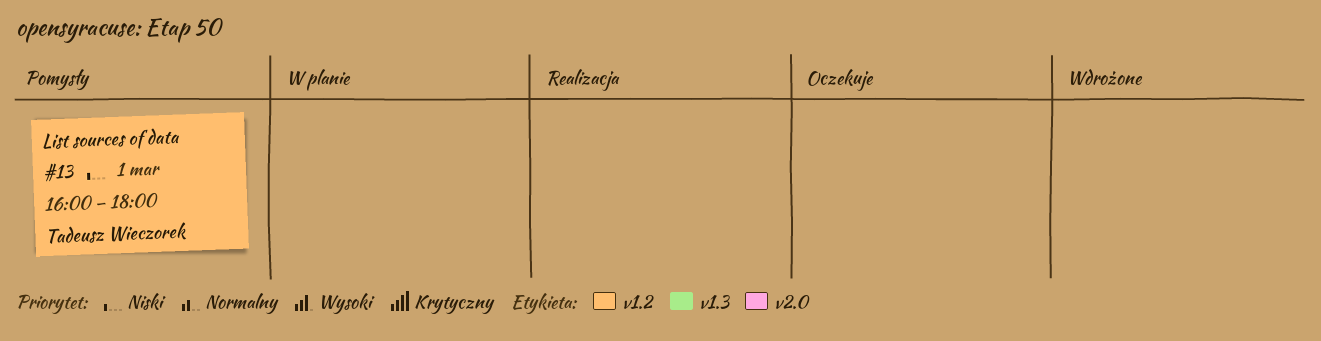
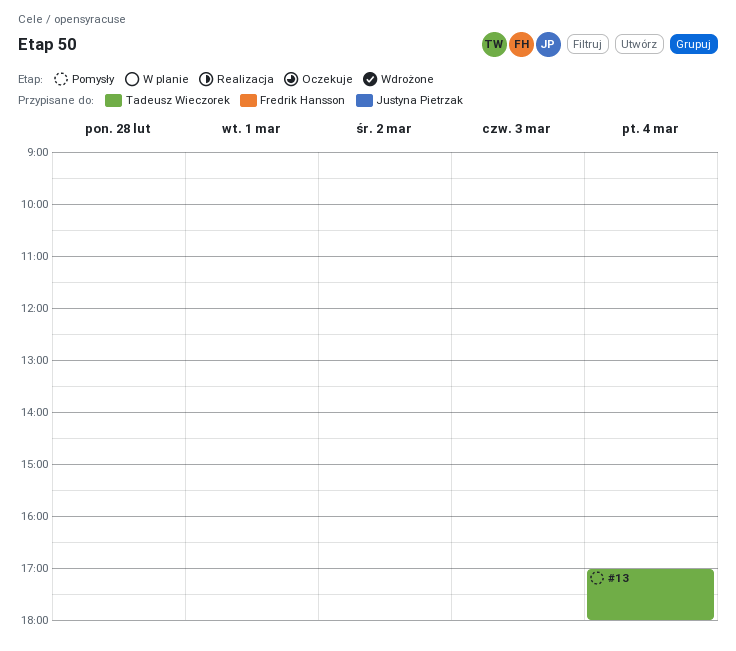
#13, day: Mar 1 -> Mar 4
#13, begins: 16:00 -> 17:00

